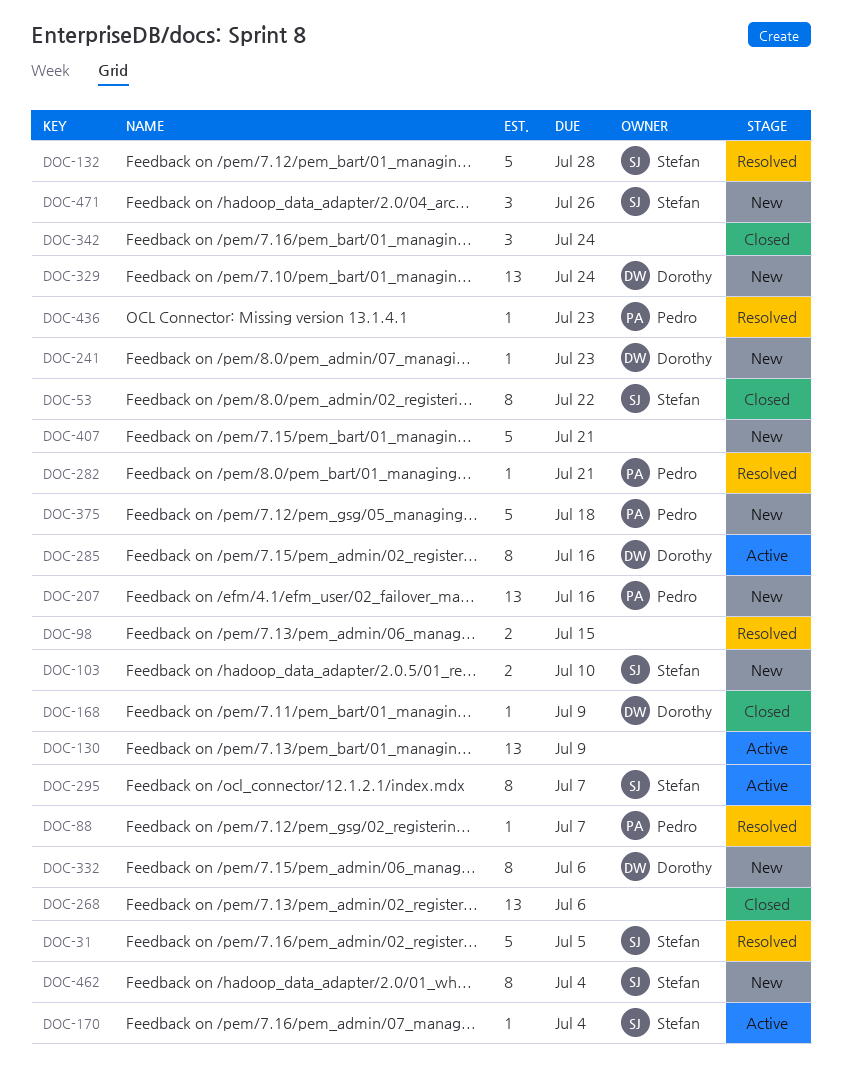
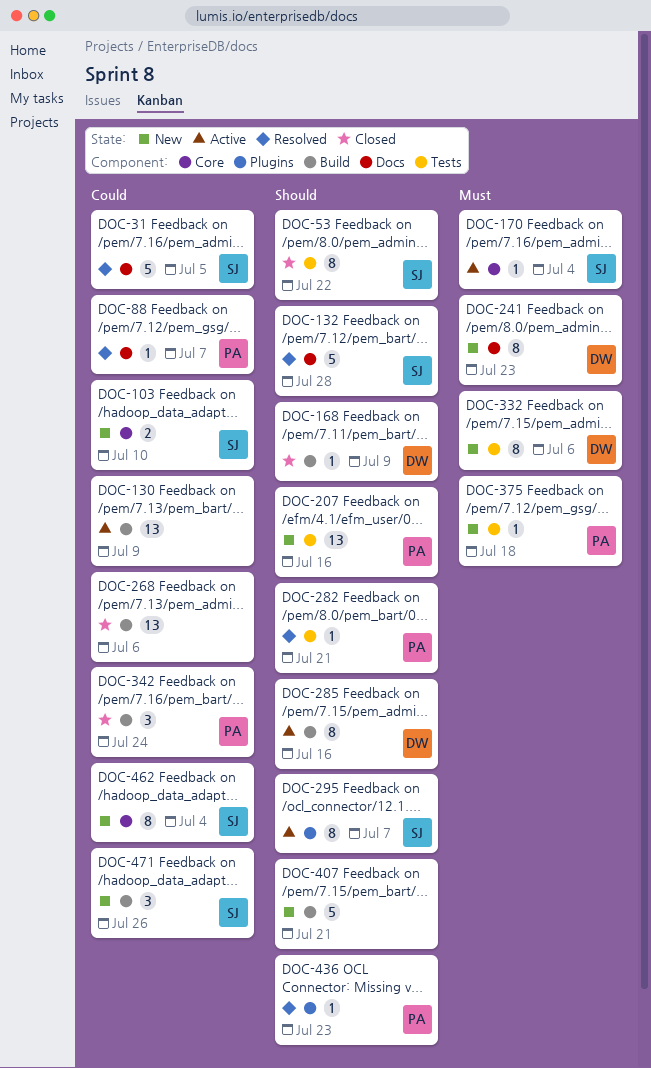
DOC-98: present -> none
DOC-241, estimate: 1 -> 8
DOC-329: present -> none
DOC-342, owner: none -> Pedro
DOC-375, estimate: 5 -> 1

